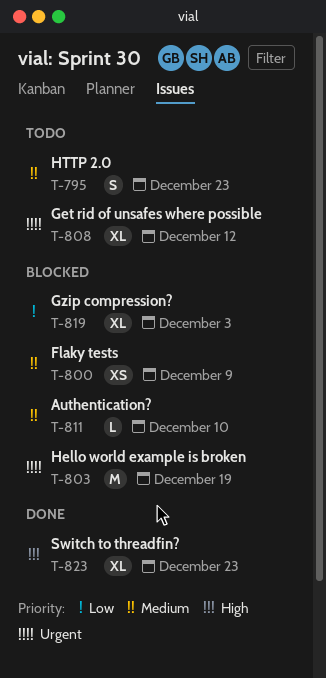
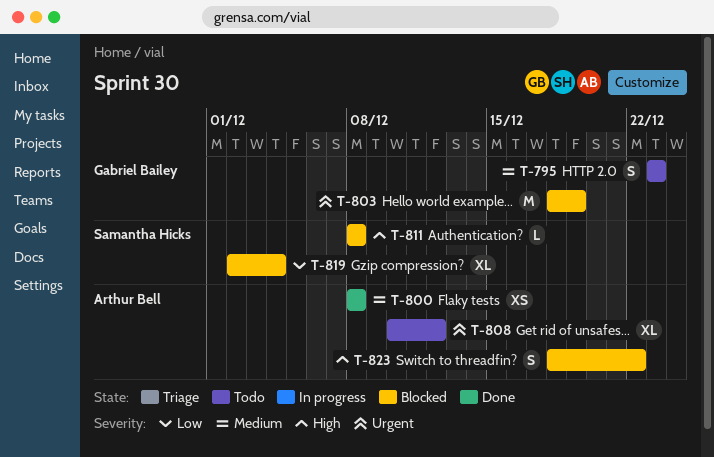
T-800, status: Blocked -> Done
T-800, due: Dec 9 -> Dec 8
T-811, priority: Medium -> High
T-811, due: Dec 10 -> Dec 8
T-819, due: Dec 3 -> Dec 4
T-823, status: Done -> Blocked
T-823, estimate: XL -> S
T-823, due: Dec 23 -> Dec 22

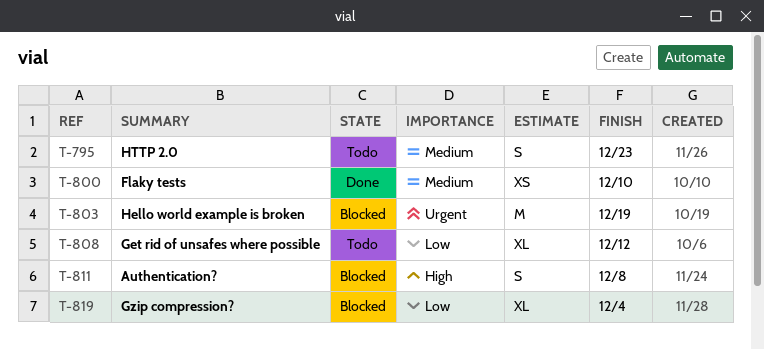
T-800, due: Dec 8 -> Dec 10
T-808, priority: Urgent -> Low
T-811, estimate: L -> S
T-823: present -> none

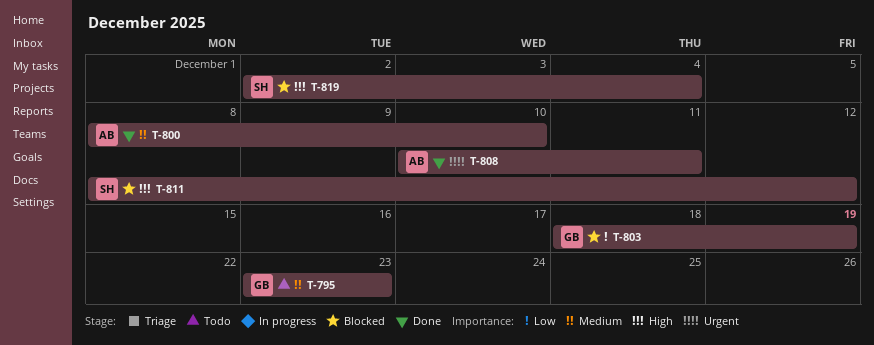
T-803, priority: Urgent -> Low
T-808, status: Todo -> Done
T-808, priority: Low -> Urgent
T-808, due: Dec 12 -> Dec 11
T-811, due: Dec 8 -> Dec 12
T-819, priority: Low -> High

